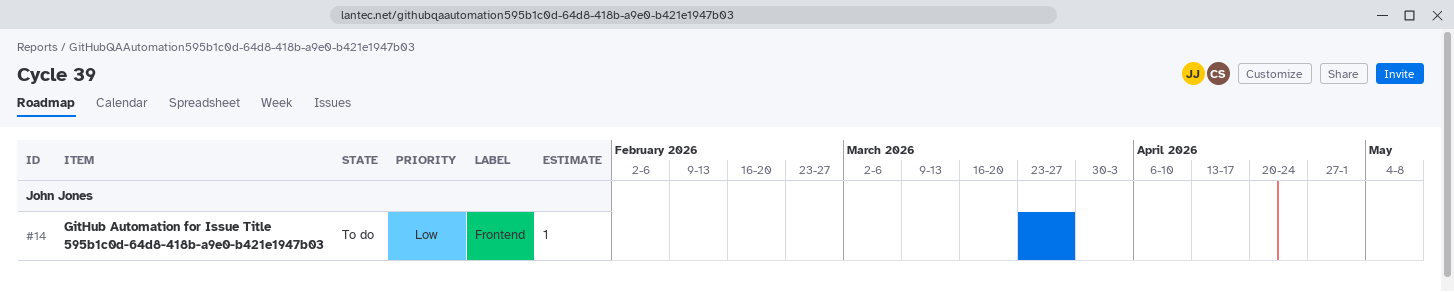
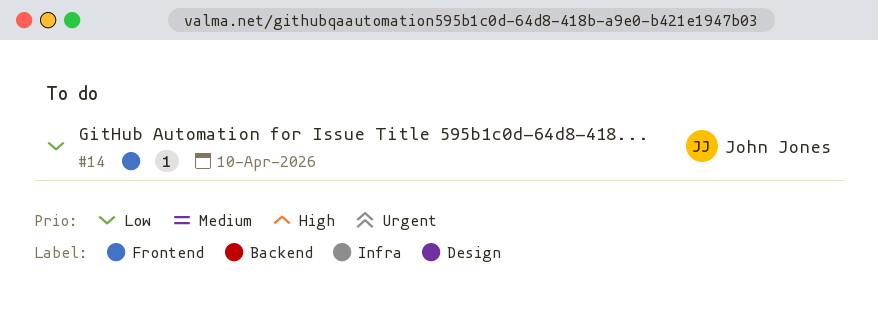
#14, due: Mar 27 -> Apr 10

